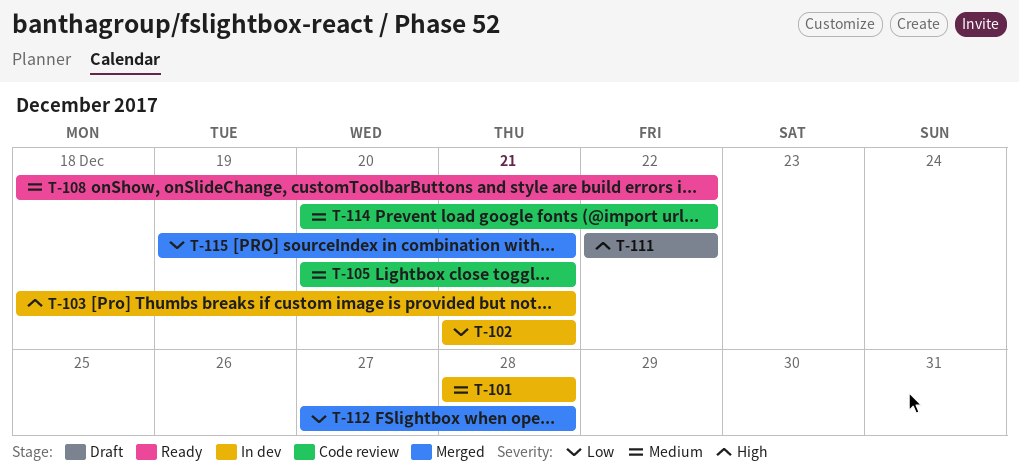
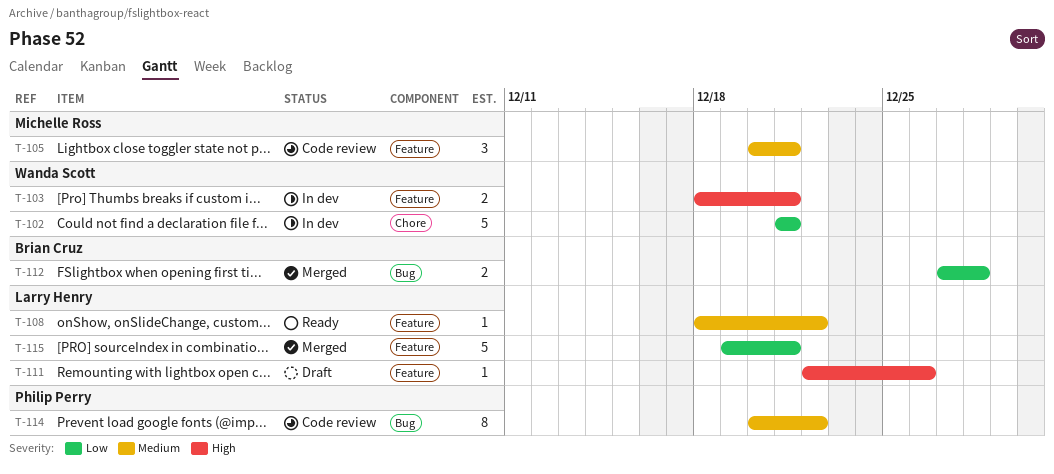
T-101: present -> none
T-111, due: Dec 22 -> Dec 26

